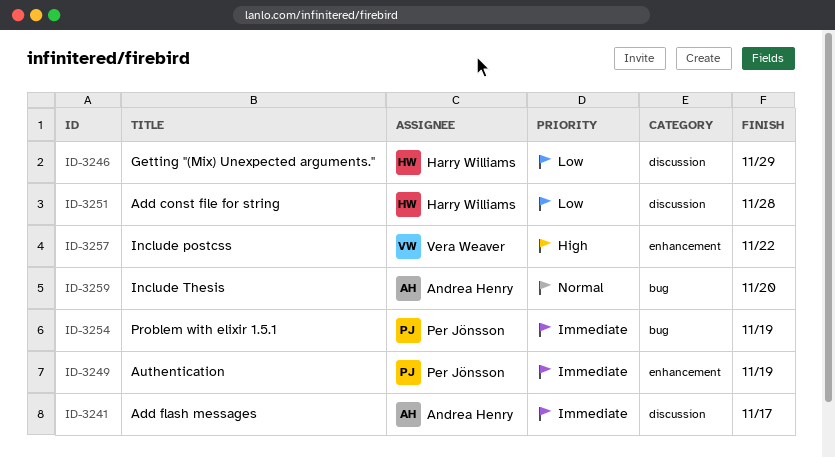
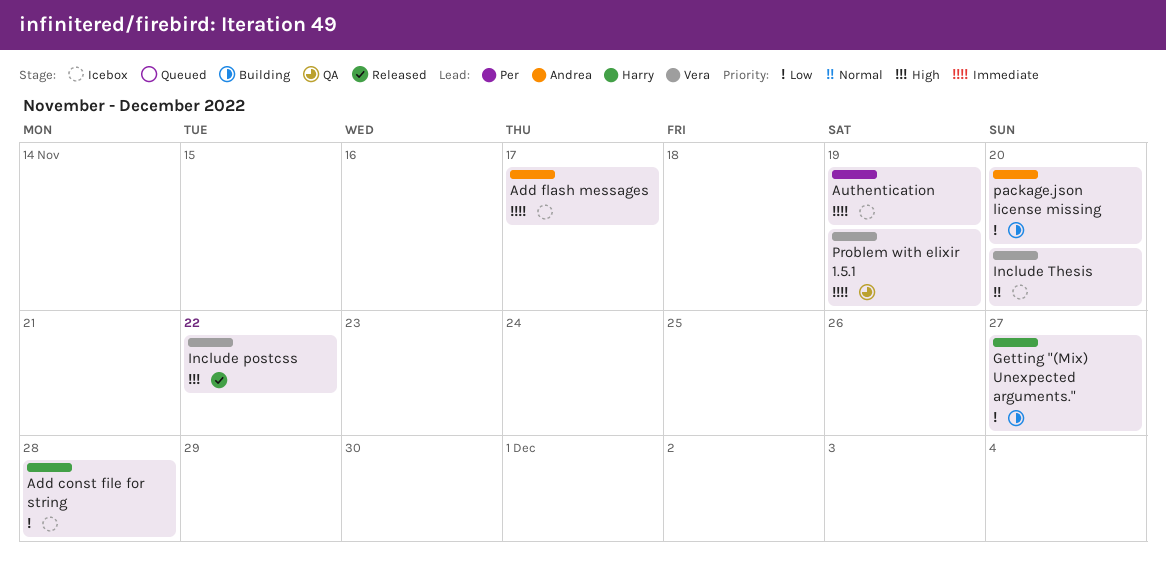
Getting "(Mix) Unexpected arguments.", due: Nov 29 -> Nov 27
Include Thesis, owner: Andrea Henry -> Vera Weaver
package.json license missing: none -> present
Problem with elixir 1.5.1, owner: Per Jönsson -> Vera Weaver

